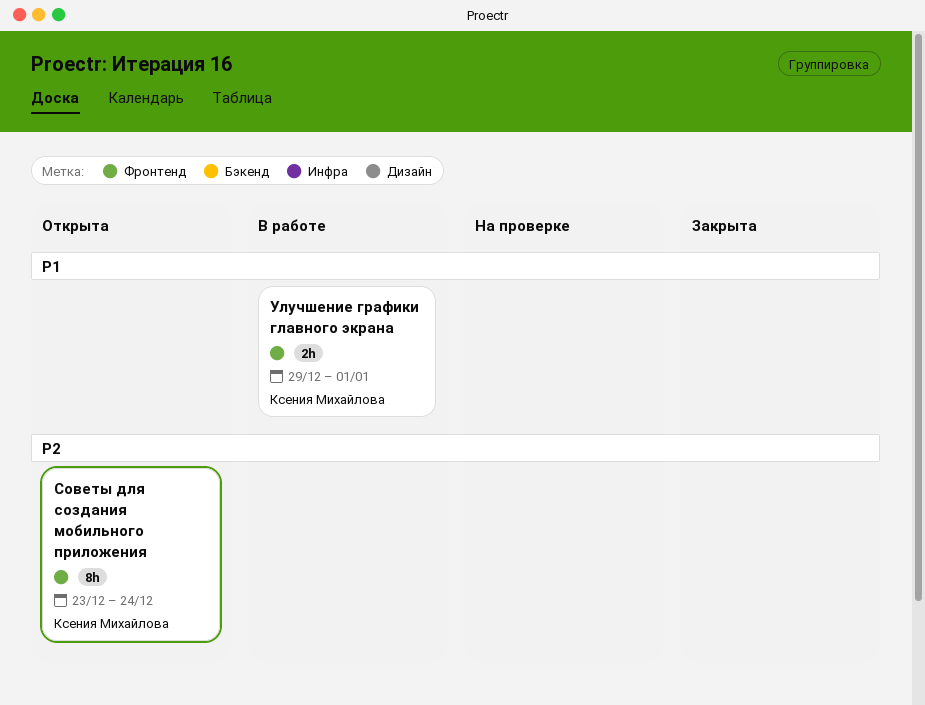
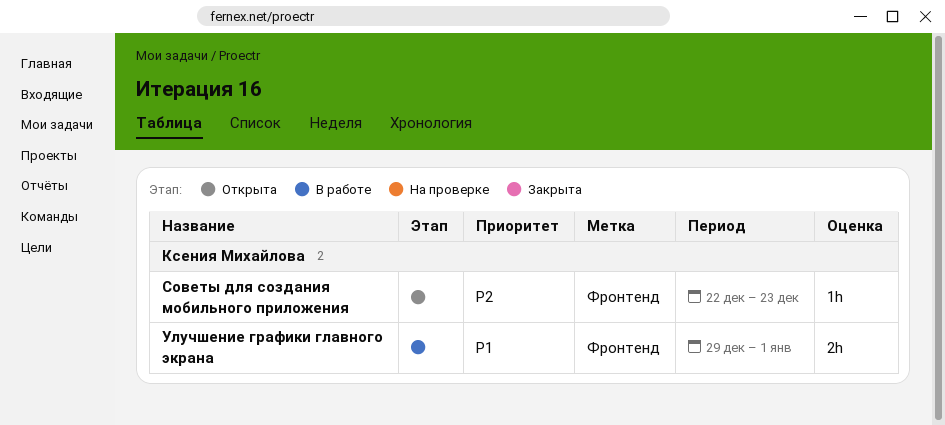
Советы для создания мобильного приложения, estimate: 8h -> 1h
Советы для создания мобильного приложения, start: Dec 23 -> Dec 22
Советы для создания мобильного приложения, due: Dec 24 -> Dec 23

